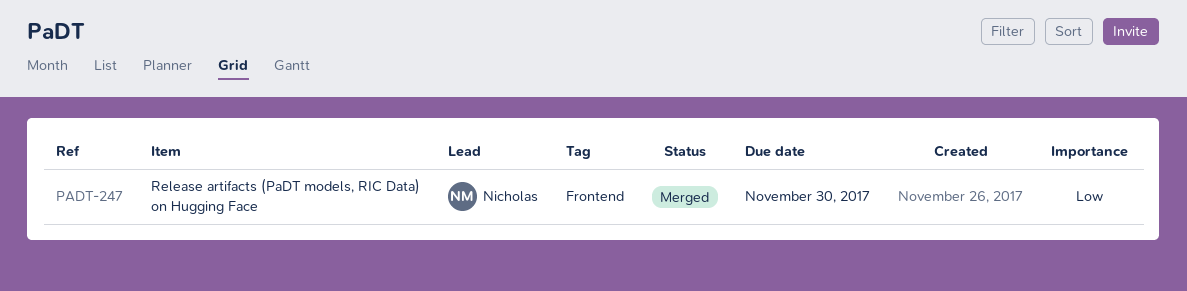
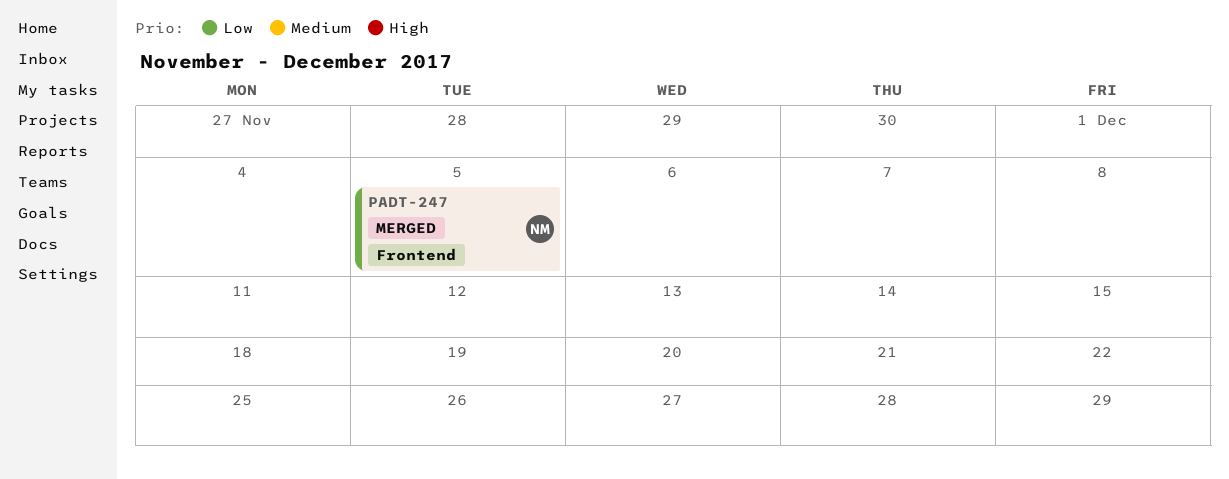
PADT-247, due: Nov 30 -> Dec 5

